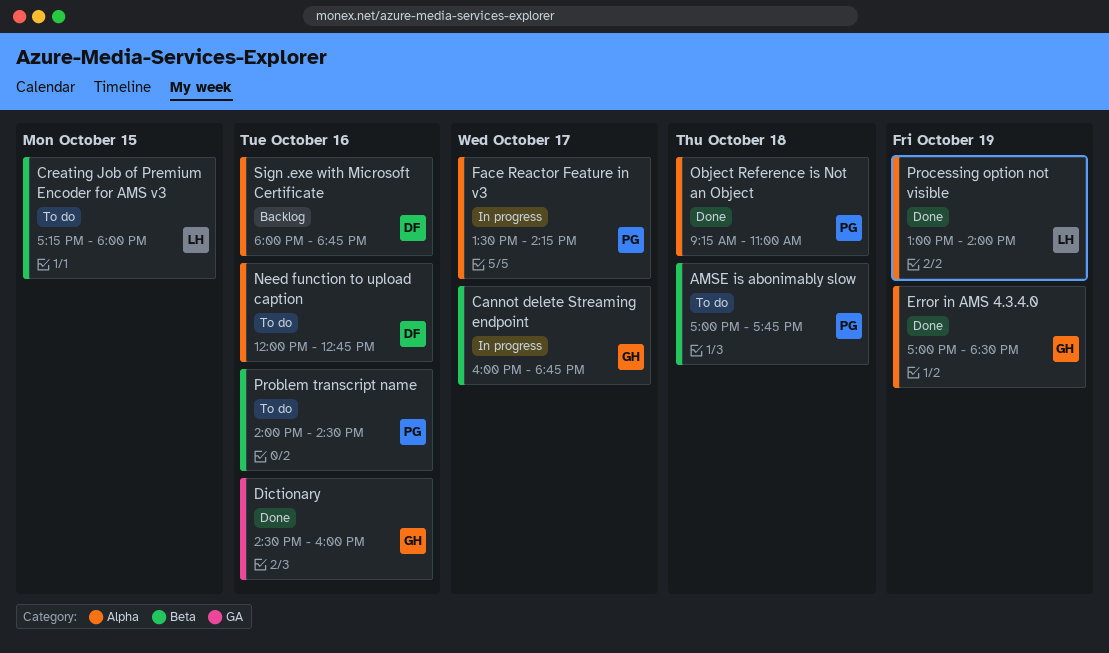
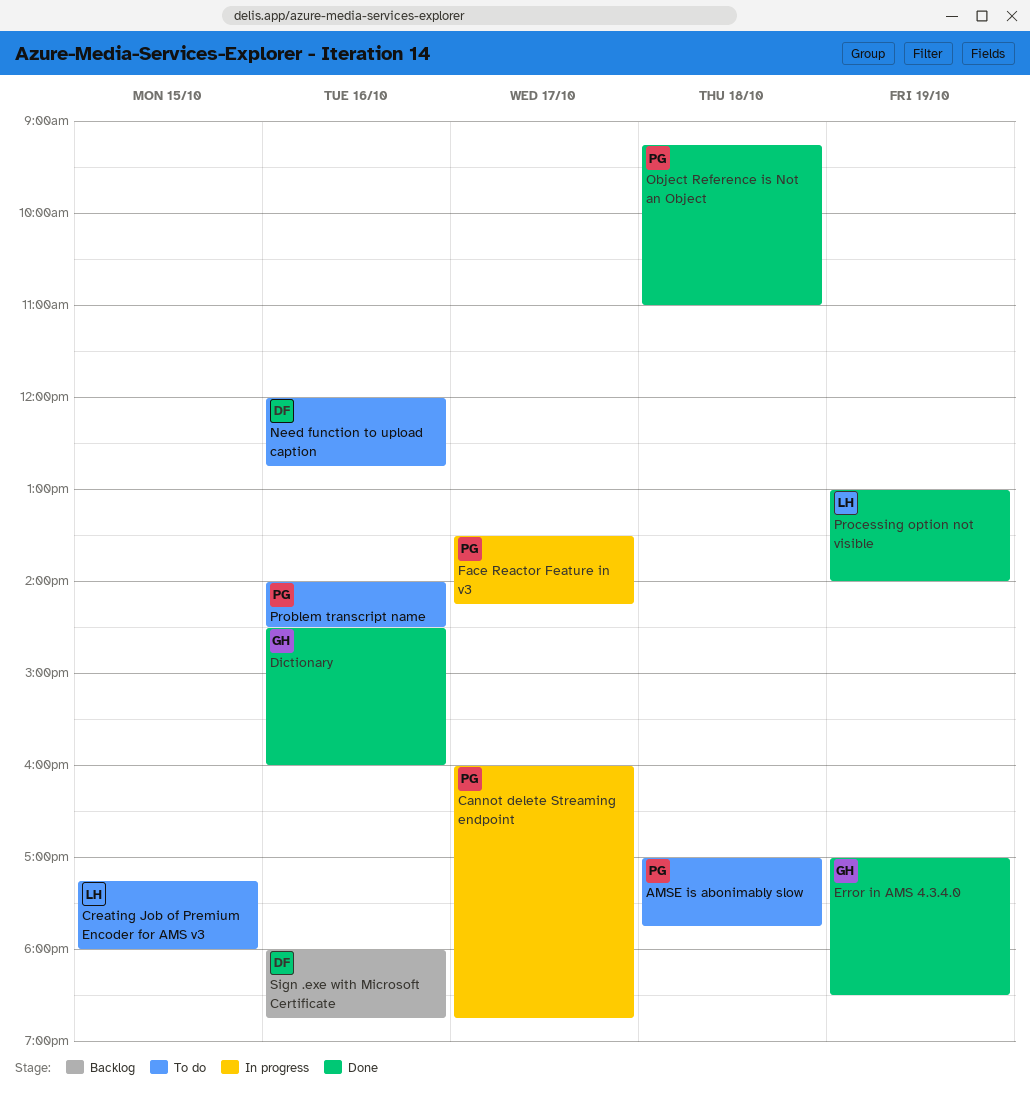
Cannot delete Streaming endpoint, owner: GH -> PG

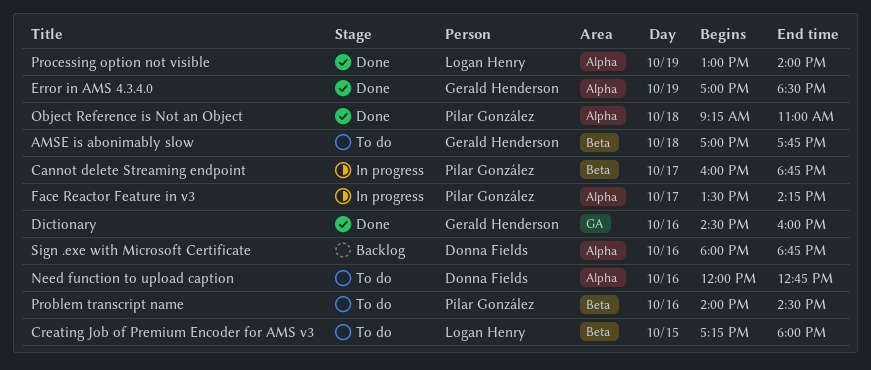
AMSE is abonimably slow, owner: Pilar González -> Gerald Henderson

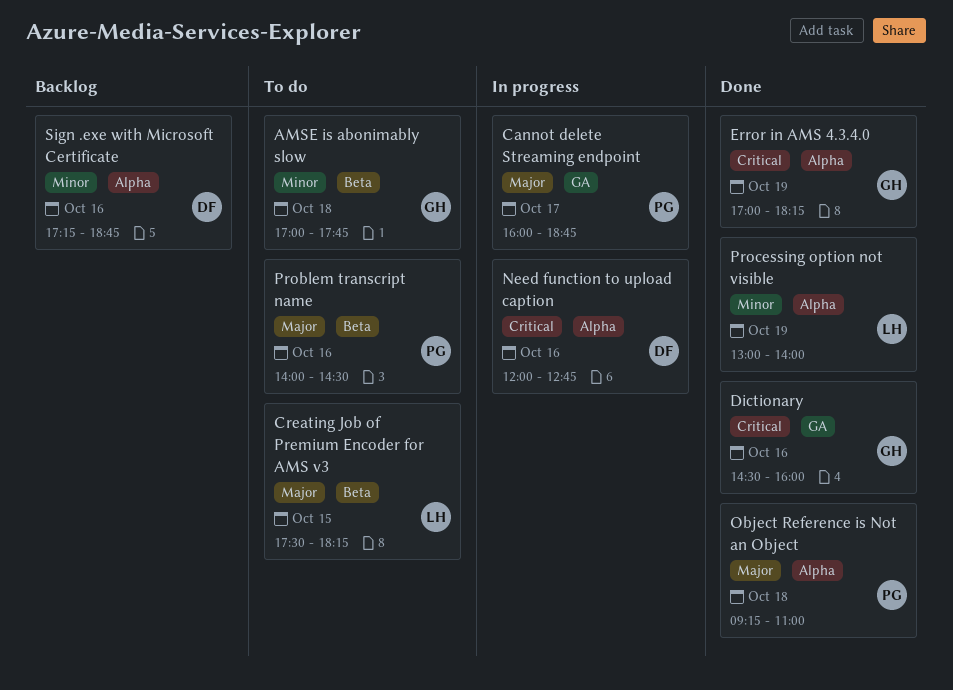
Cannot delete Streaming endpoint, label: Beta -> GA
Creating Job of Premium Encoder for AMS v3, begins: 17:15 -> 17:30
Creating Job of Premium Encoder for AMS v3, ends: 18:00 -> 18:15
Error in AMS 4.3.4.0, ends: 18:30 -> 18:15
Face Reactor Feature in v3: present -> none
Need function to upload caption, status: To do -> In progress
Sign .exe with Microsoft Certificate, begins: 18:00 -> 17:15

